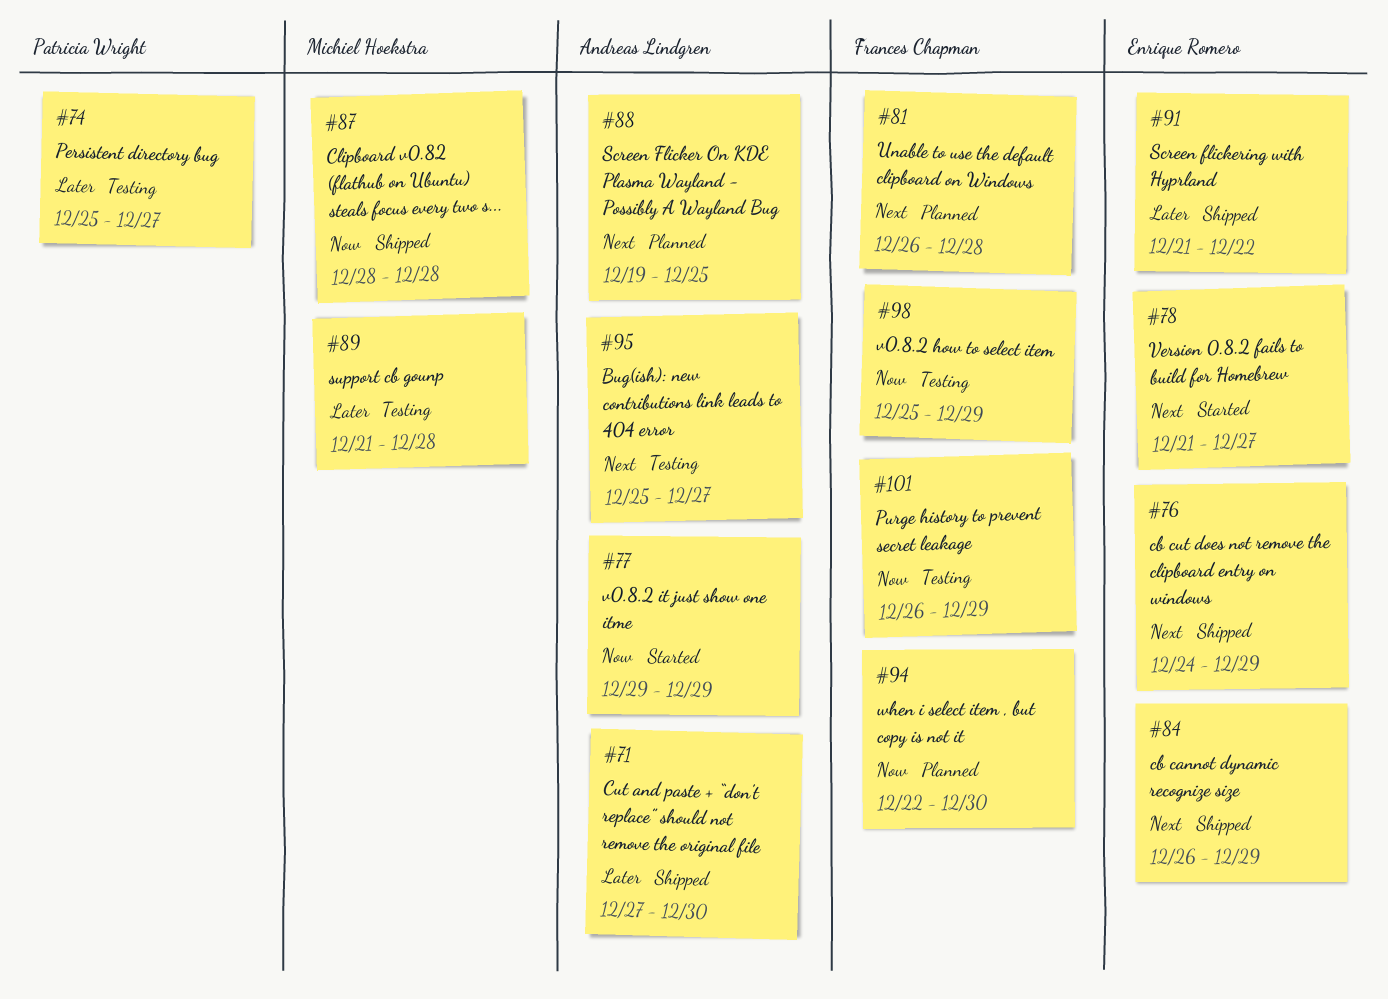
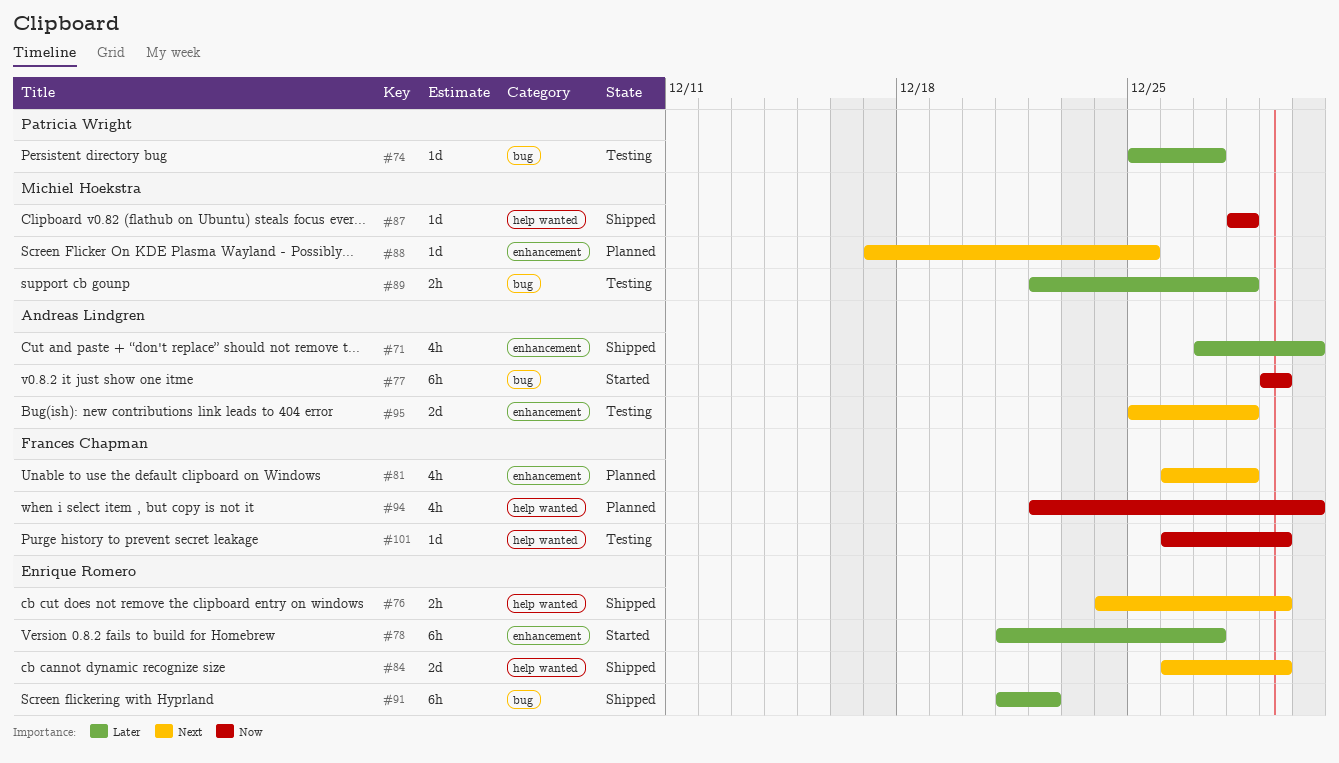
#78, priority: Next -> Later
#88, owner: Andreas Lindgren -> Michiel Hoekstra
#88, start: Dec 19 -> Dec 17
#89, start: Dec 21 -> Dec 22
#95, due: Dec 27 -> Dec 28
#98: present -> none

